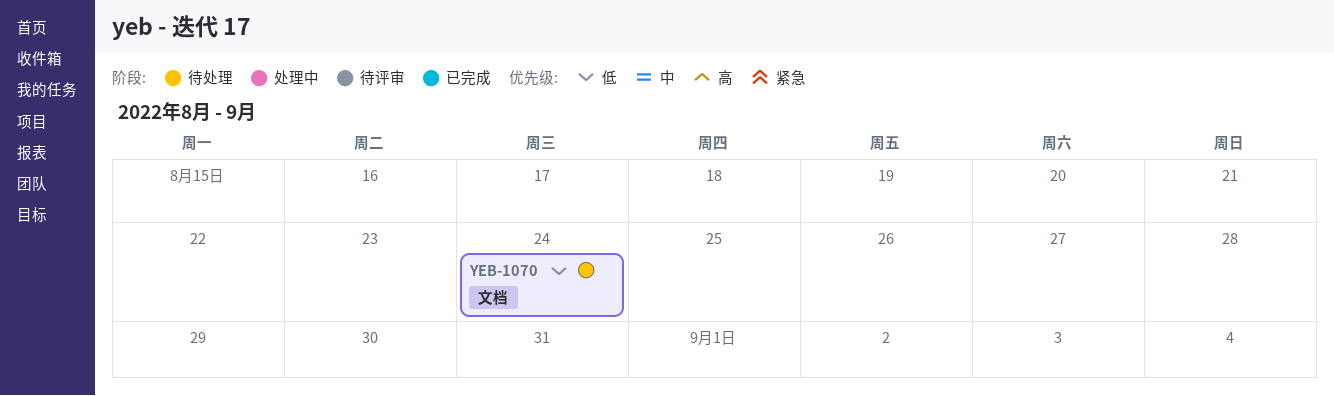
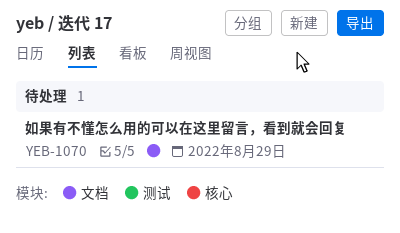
YEB-1070, due: Aug 24 -> Aug 29

